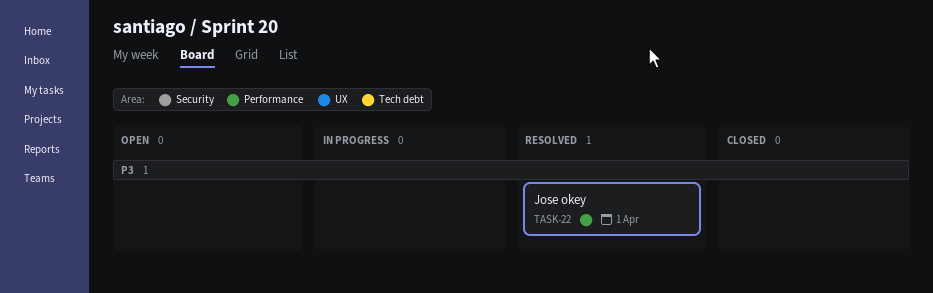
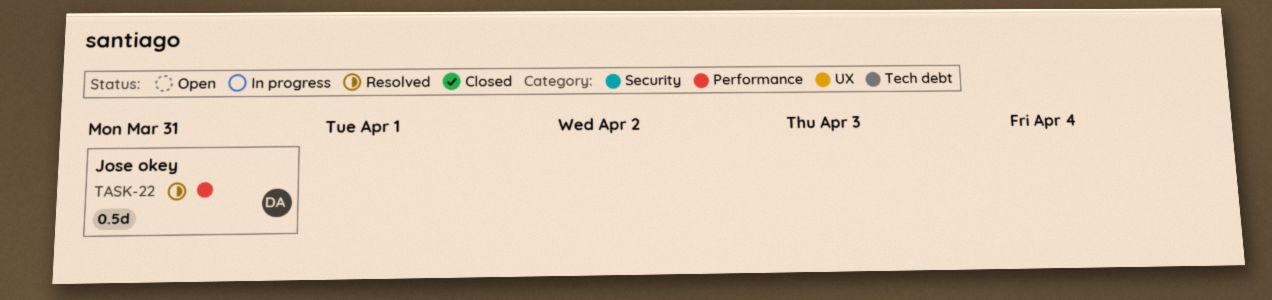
TASK-22, due: Apr 1 -> Mar 31

